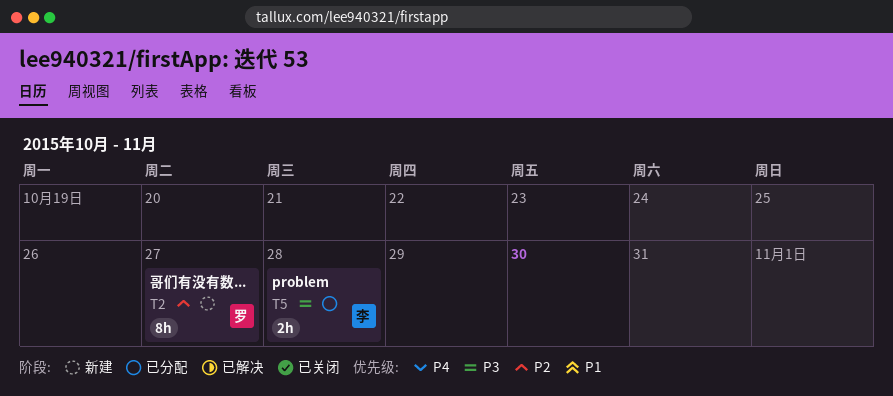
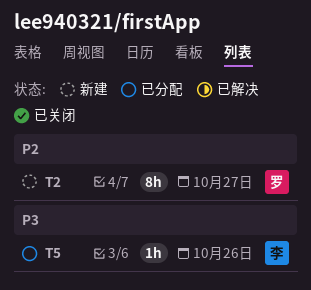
T5, estimate: 2h -> 1h
T5, due: Oct 28 -> Oct 26

